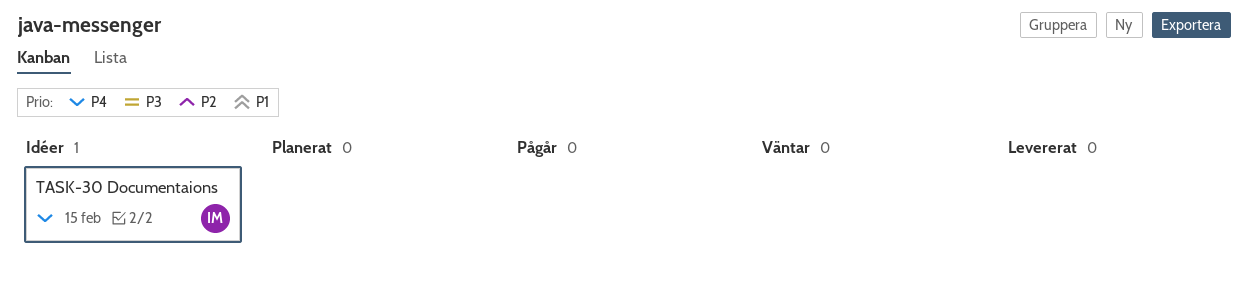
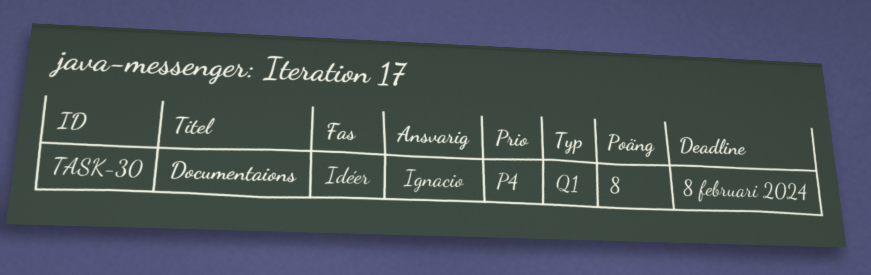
TASK-30, due: Feb 15 -> Feb 8

